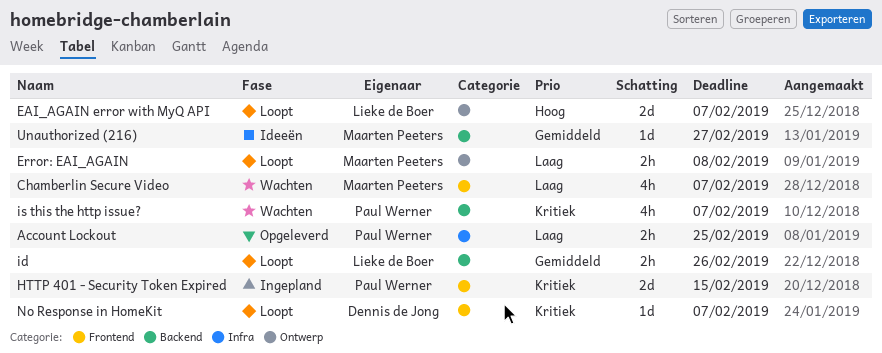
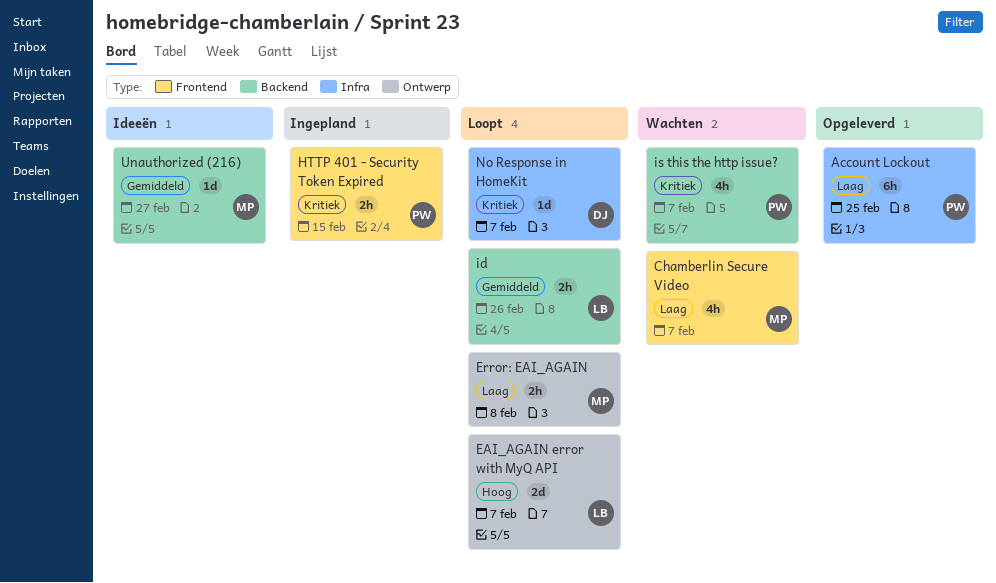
Account Lockout, estimate: 2h -> 6h
HTTP 401 - Security Token Expired, estimate: 2d -> 2h
No Response in HomeKit, label: Frontend -> Infra

